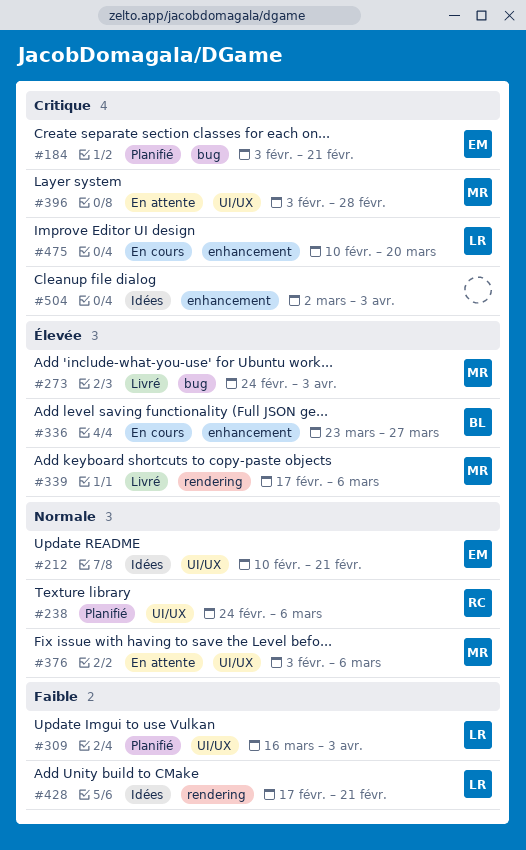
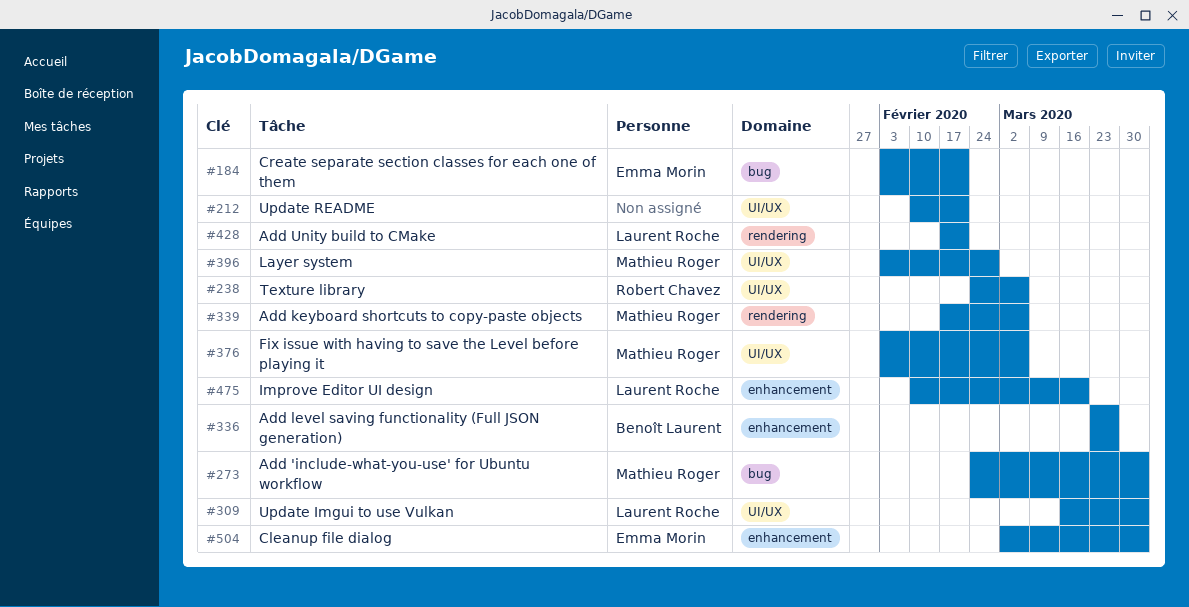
#212, owner: Emma Morin -> none
#504, owner: none -> Emma Morin

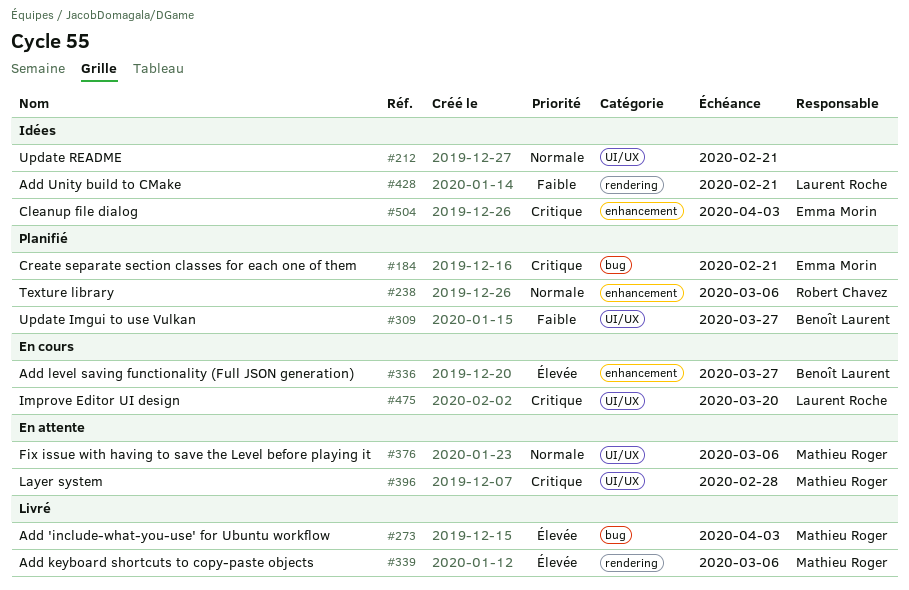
#238, label: UI/UX -> enhancement
#309, owner: Laurent Roche -> Benoît Laurent
#309, due: Apr 3 -> Mar 27
#475, label: enhancement -> UI/UX

